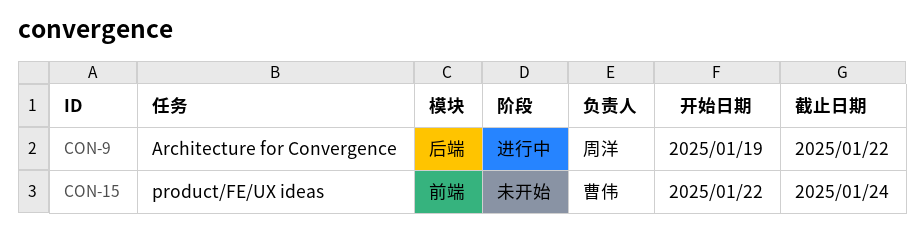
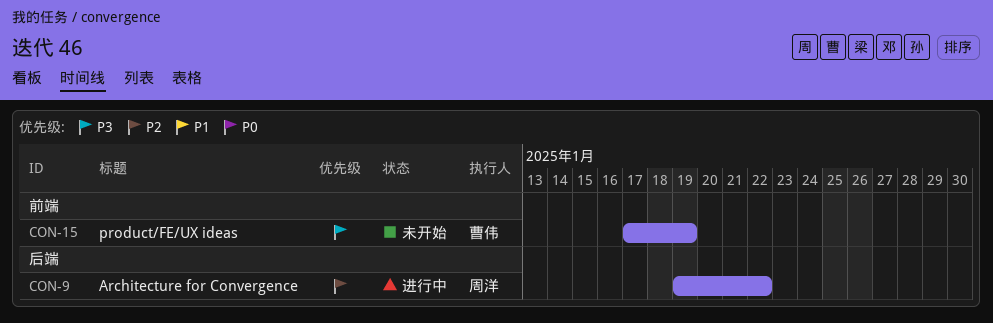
CON-15, start: Jan 22 -> Jan 17
CON-15, due: Jan 24 -> Jan 19

